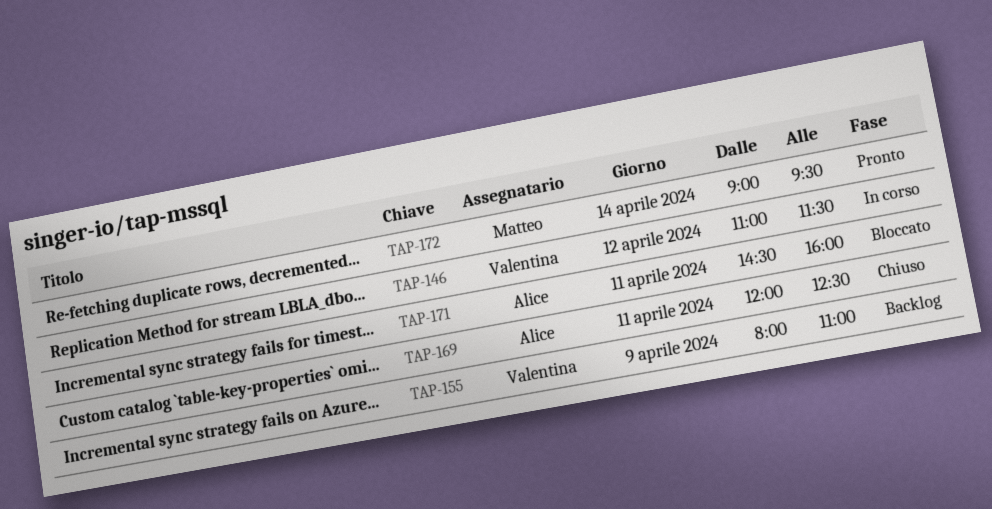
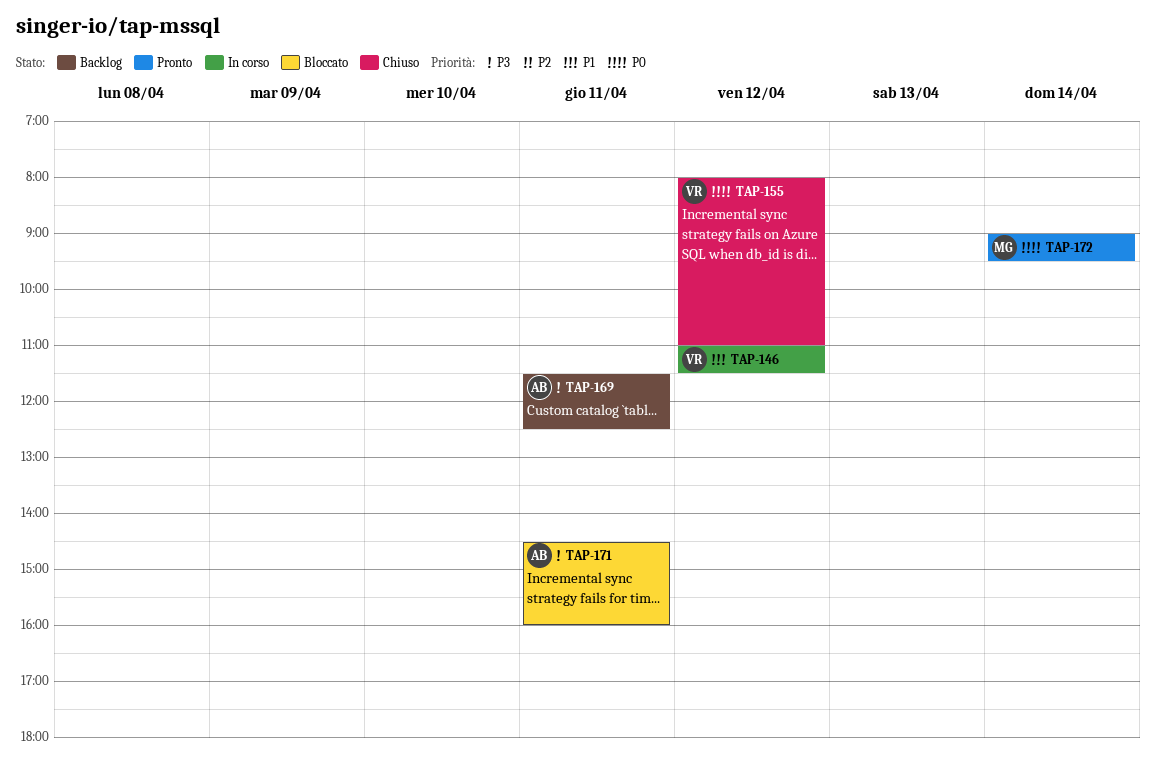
TAP-155, status: Backlog -> Chiuso
TAP-155, day: Apr 9 -> Apr 12
TAP-169, status: Chiuso -> Backlog
TAP-169, begins: 12:00 -> 11:30

